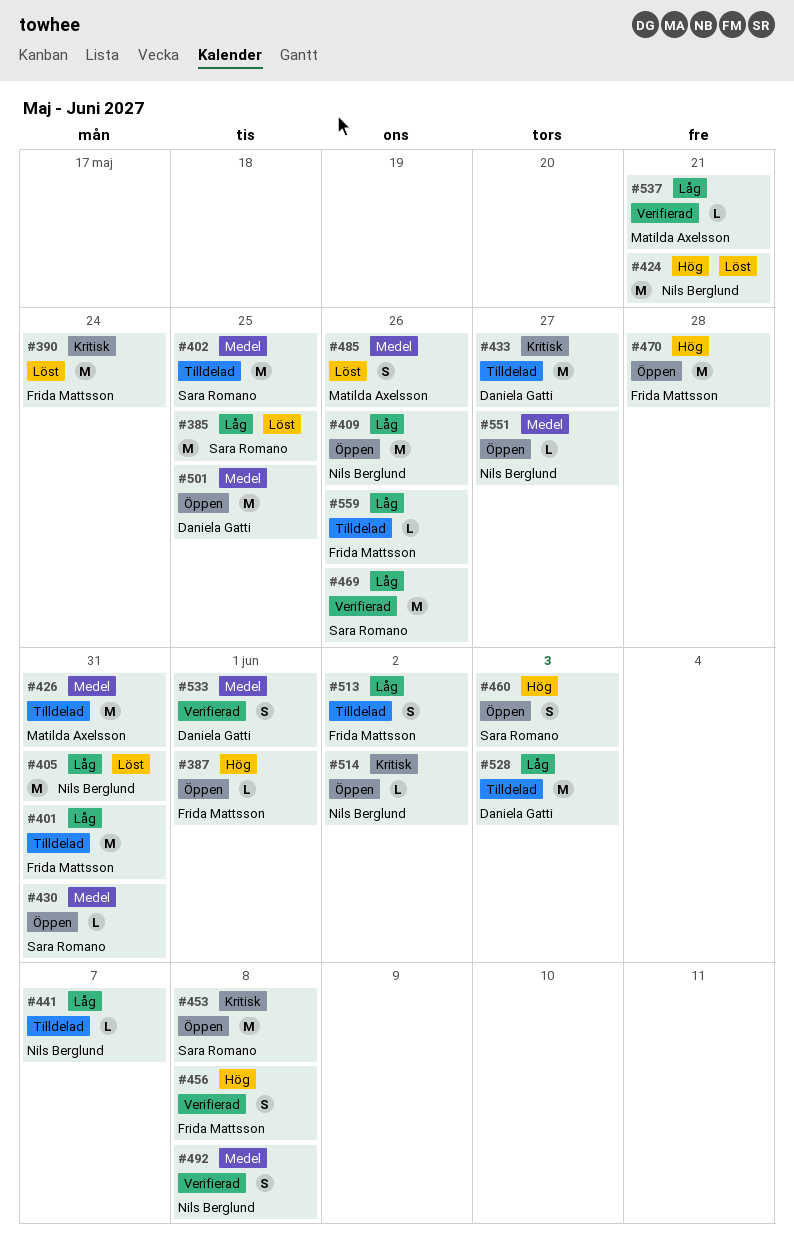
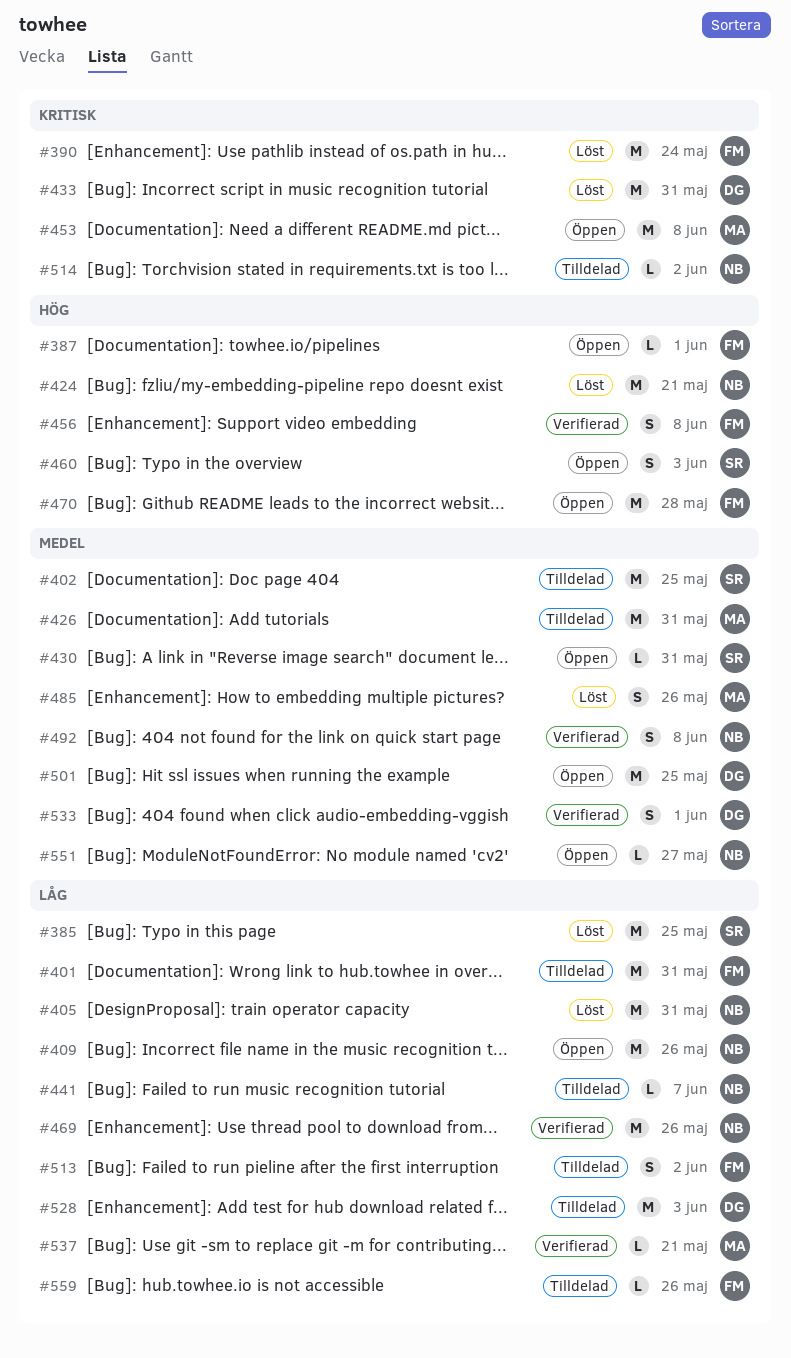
#433, status: Tilldelad -> Löst
#433, due: May 27 -> May 31
#453, owner: Sara Romano -> Matilda Axelsson
#469, owner: Sara Romano -> Nils Berglund
#514, status: Öppen -> Tilldelad

